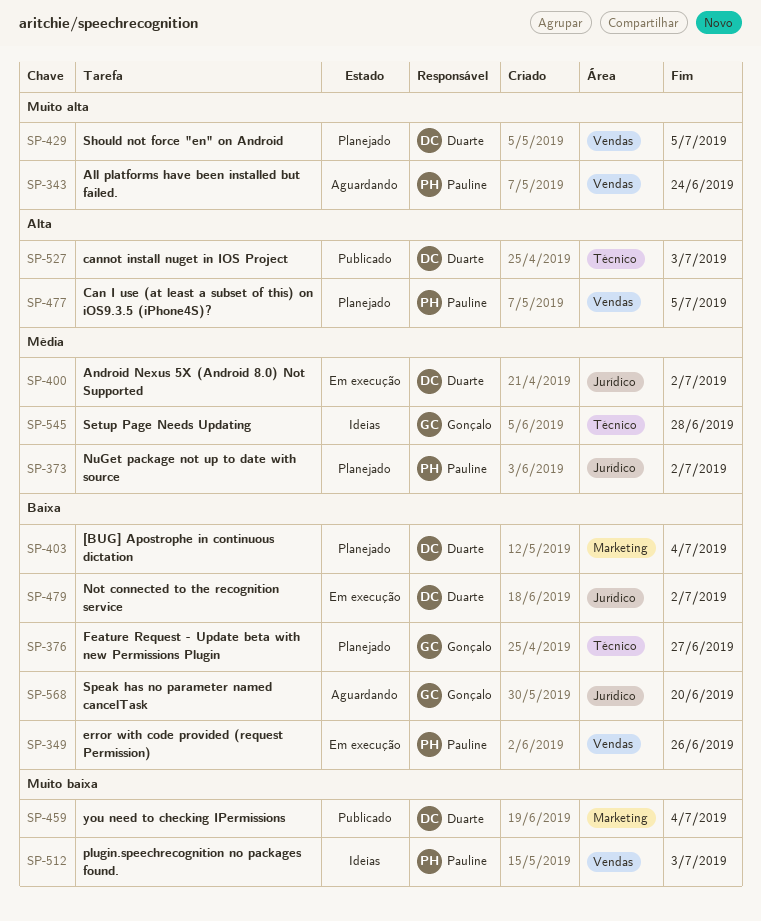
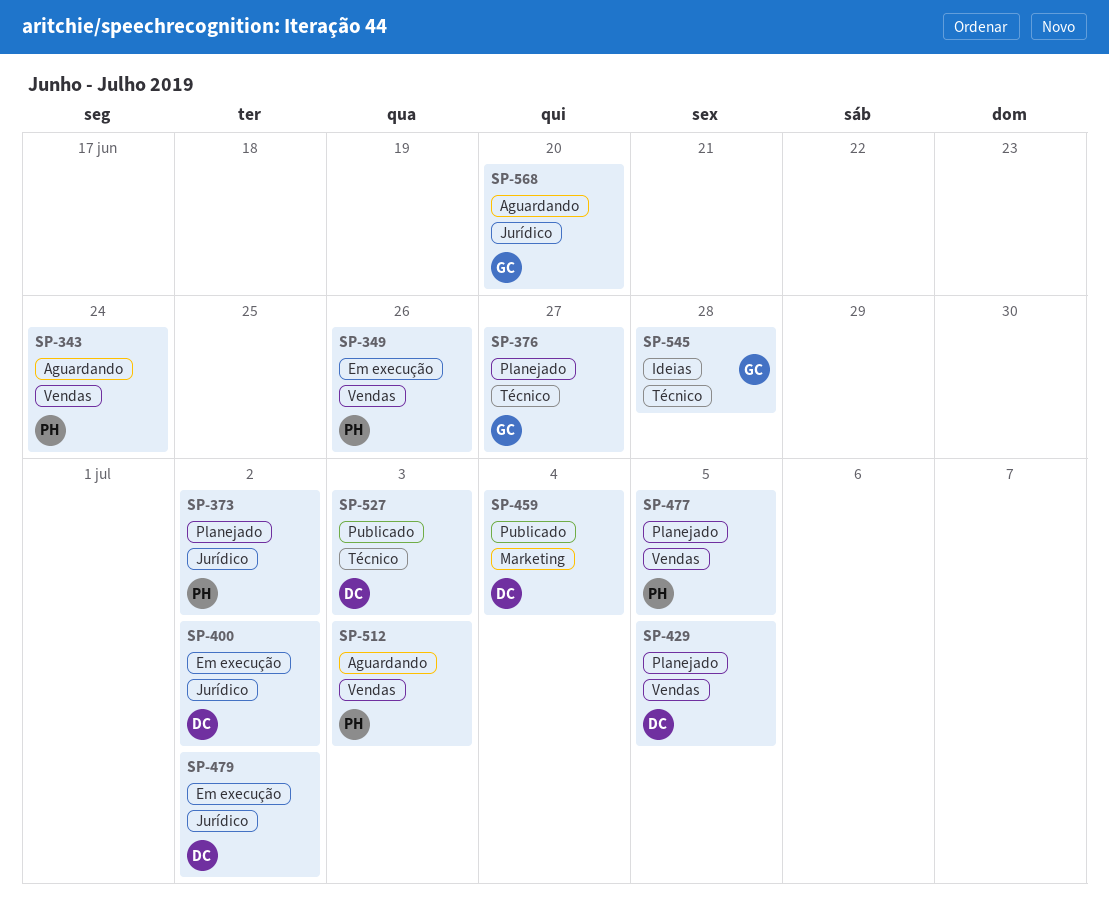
SP-403: present -> none
SP-512, status: Ideias -> Aguardando

